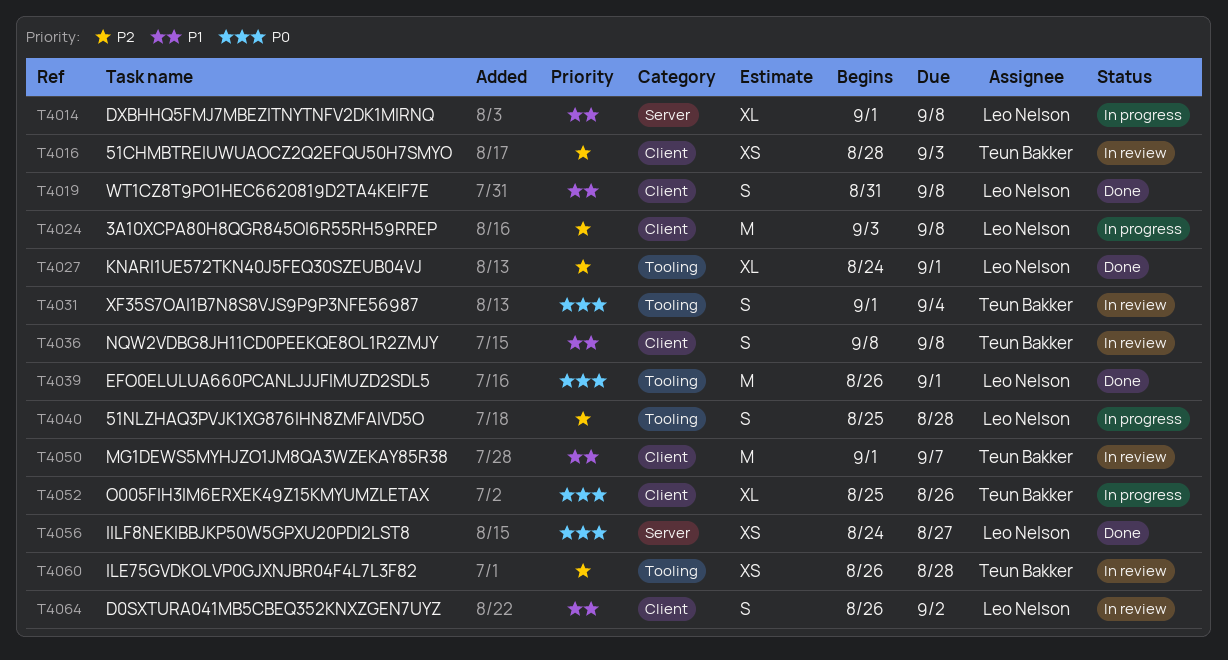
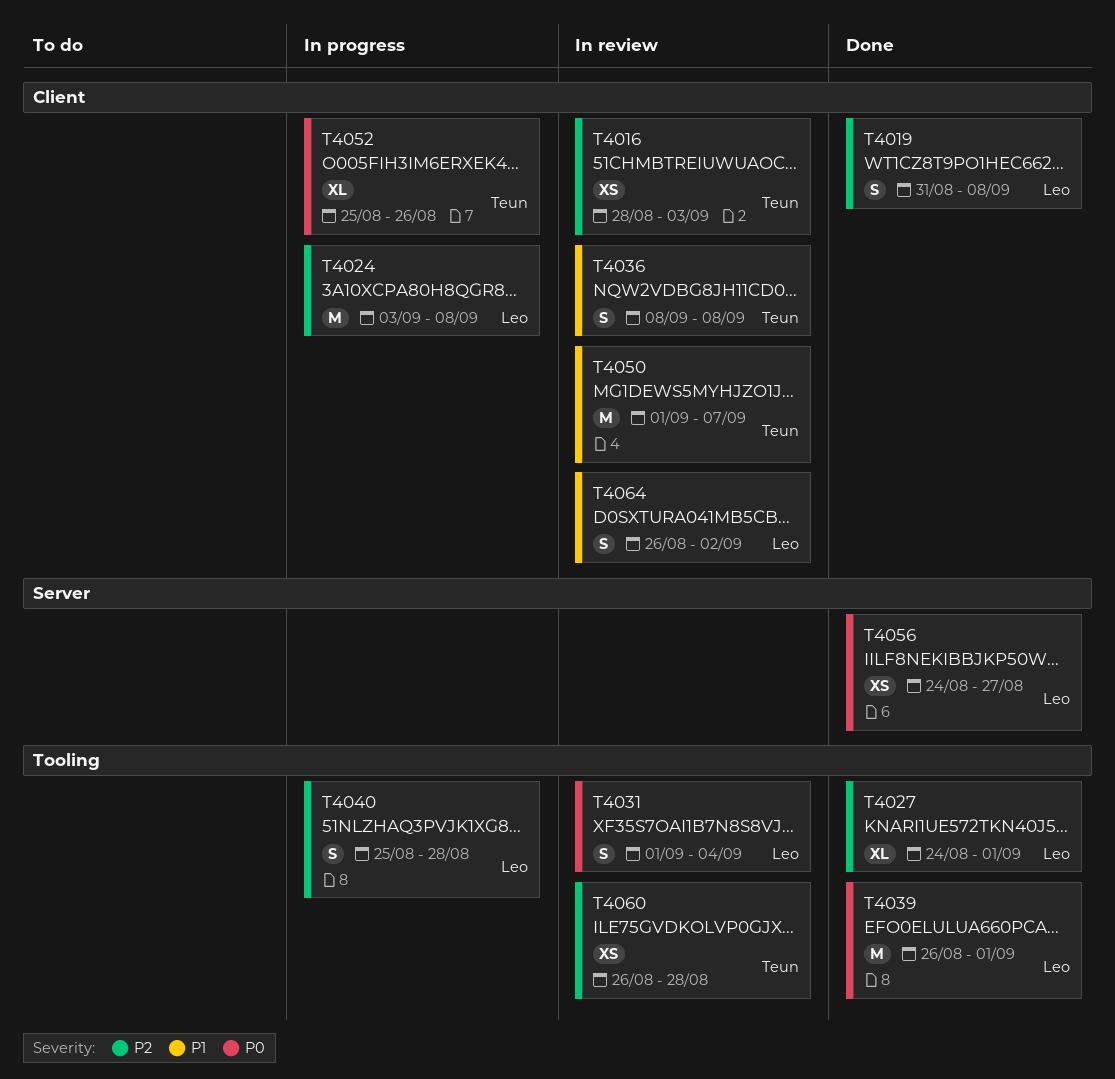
T4014: present -> none
T4019, priority: P1 -> P2
T4031, owner: Teun Bakker -> Leo Nelson

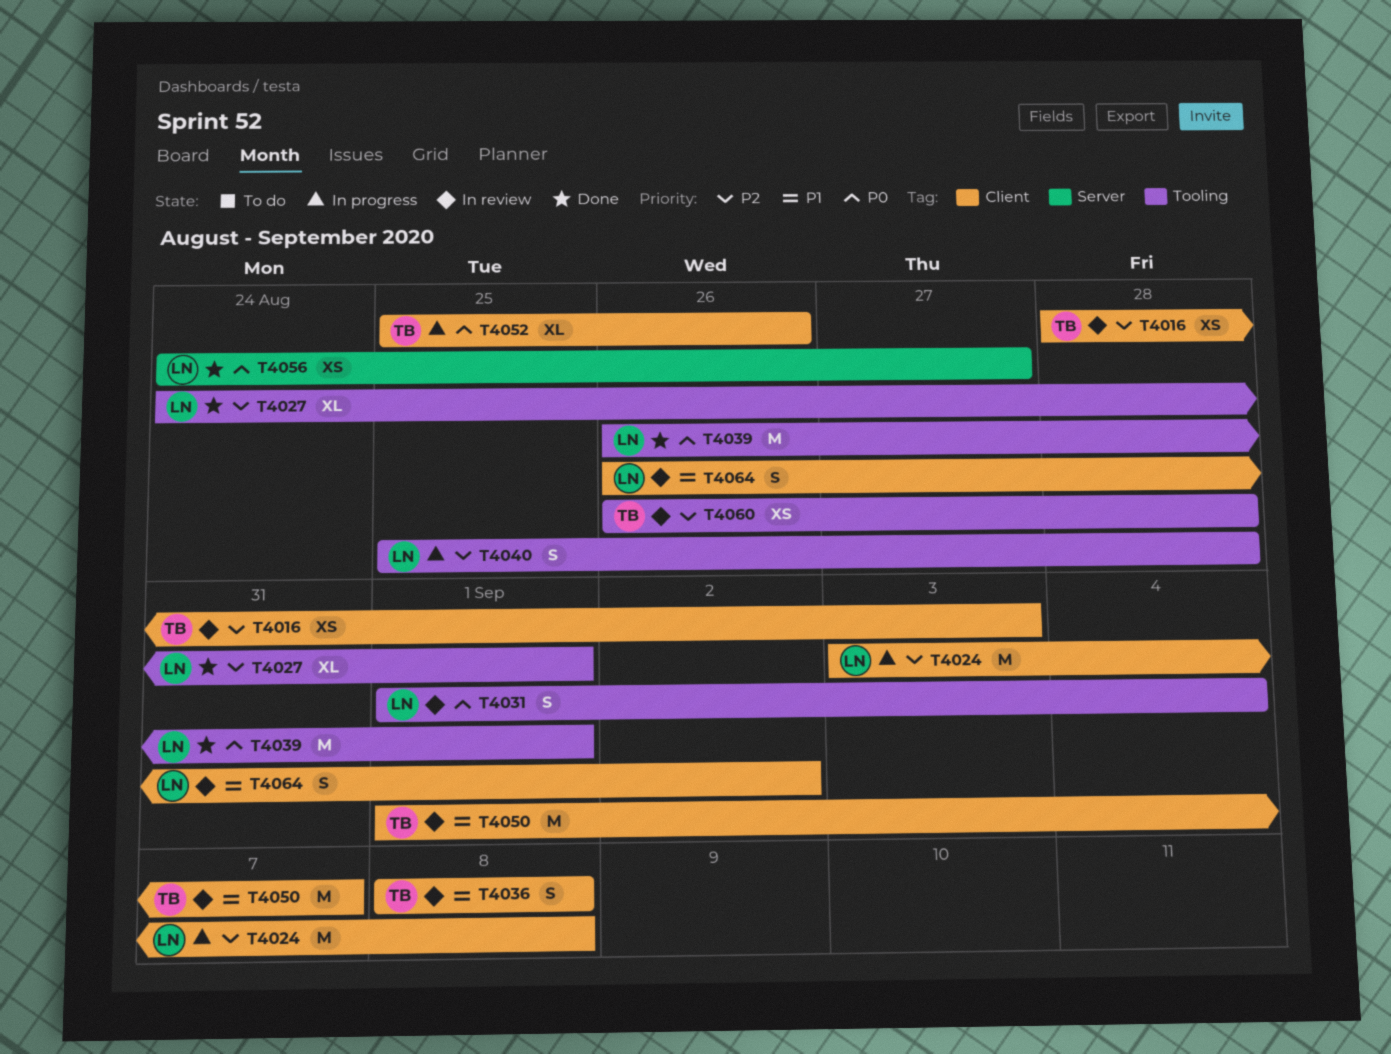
T4019: present -> none

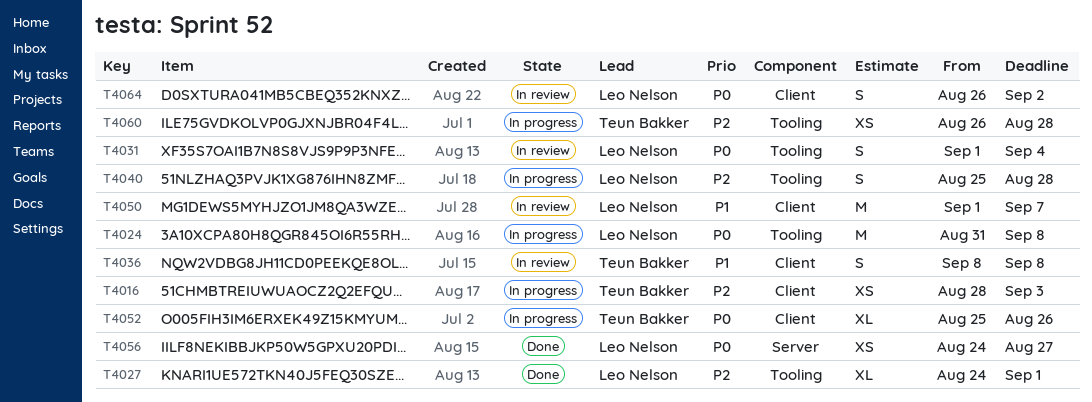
T4016, status: In review -> In progress
T4024, priority: P2 -> P0
T4024, label: Client -> Tooling
T4024, start: Sep 3 -> Aug 31
T4039: present -> none
T4050, owner: Teun Bakker -> Leo Nelson
T4060, status: In review -> In progress
T4064, priority: P1 -> P0

